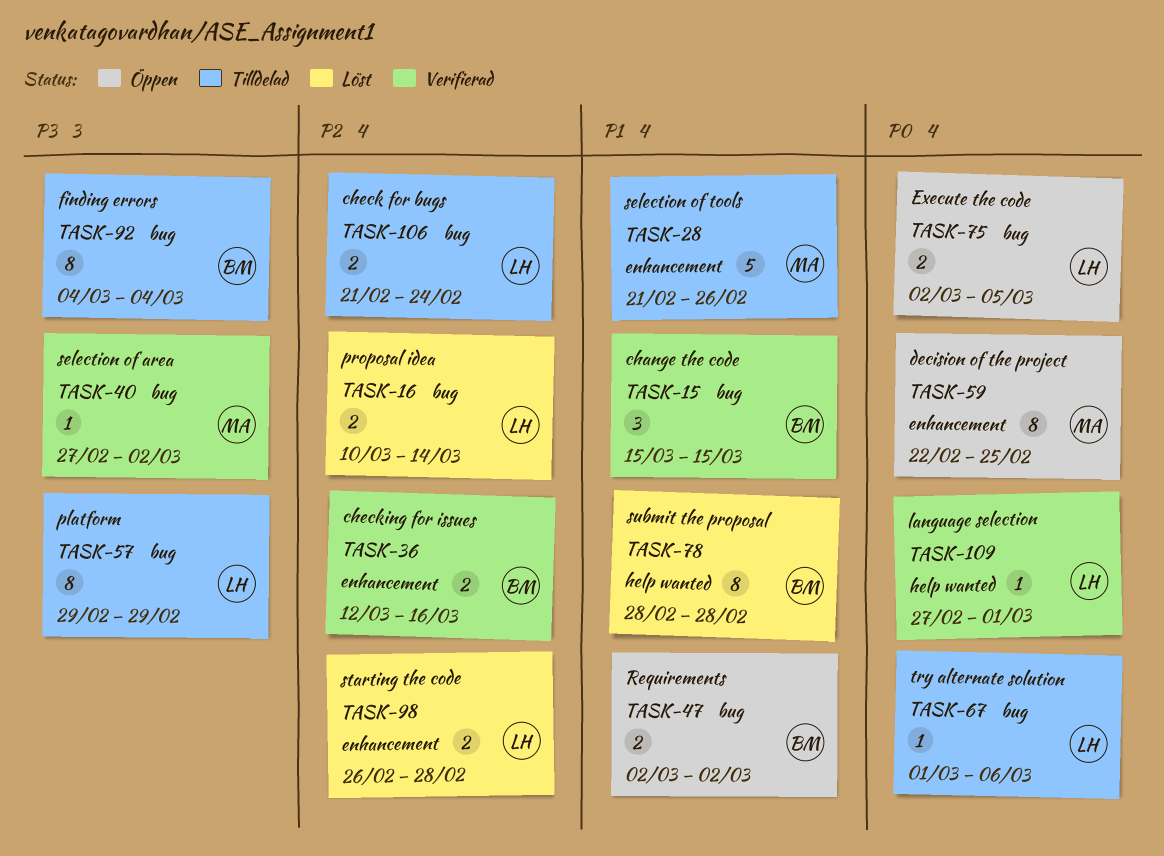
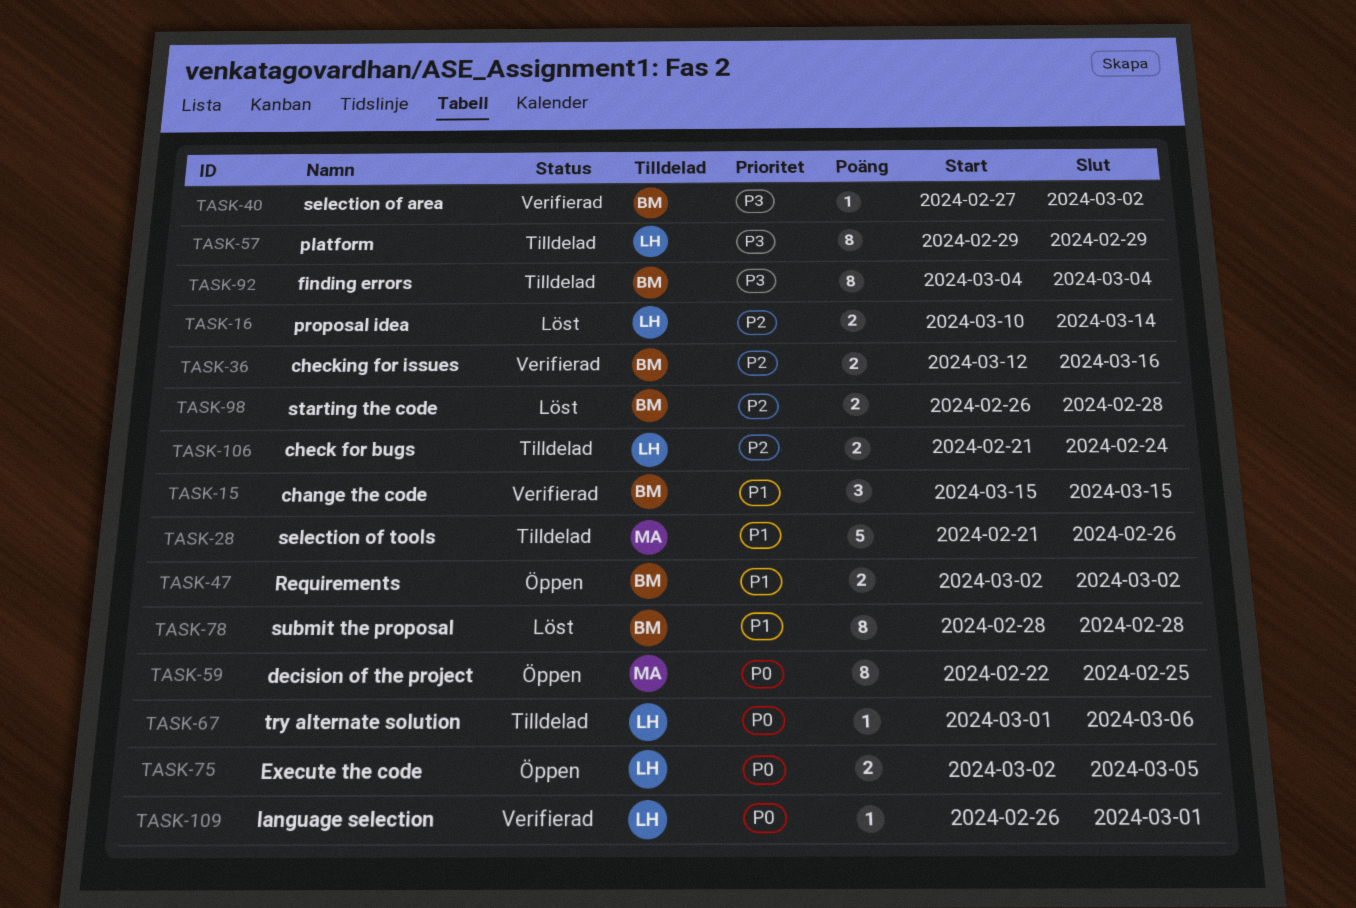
TASK-40, owner: MA -> BM
TASK-98, owner: LH -> BM
TASK-109, start: Feb 27 -> Feb 26

